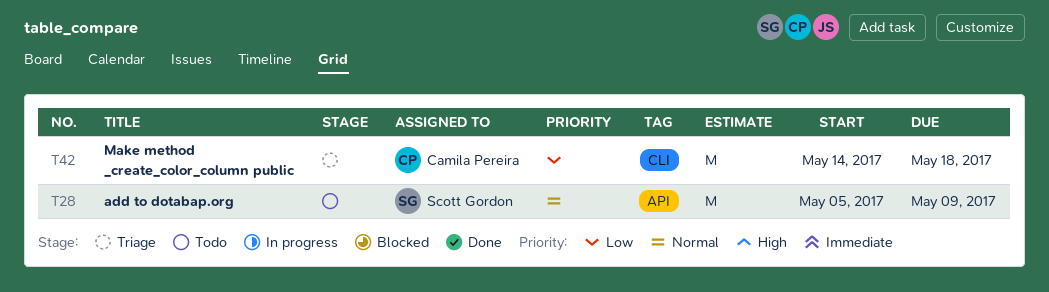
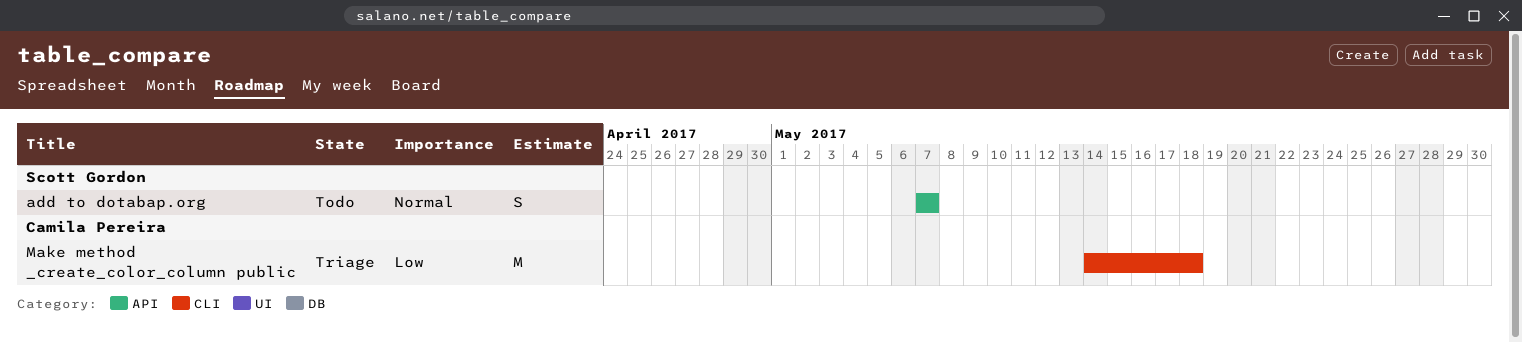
add to dotabap.org, estimate: M -> S
add to dotabap.org, start: May 5 -> May 7
add to dotabap.org, due: May 9 -> May 7

